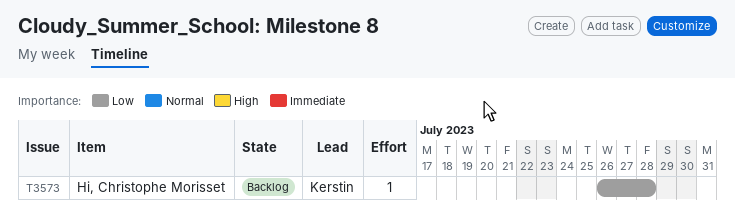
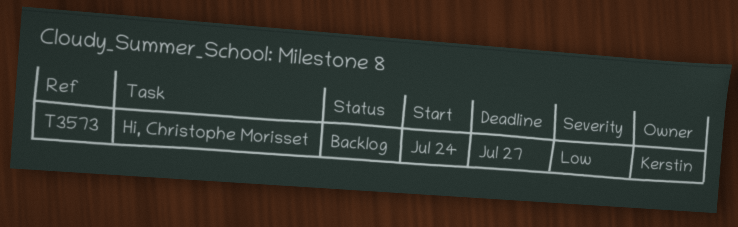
T3573, start: Jul 26 -> Jul 24
T3573, due: Jul 28 -> Jul 27

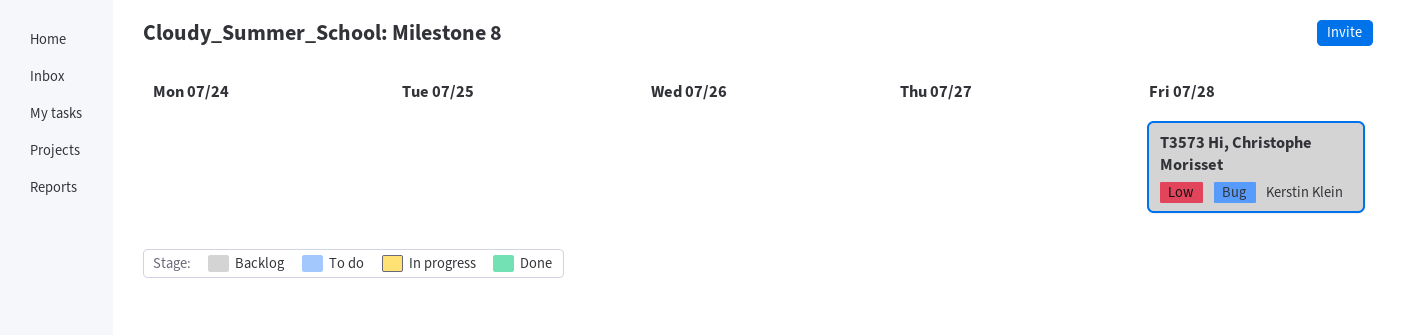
T3573, due: Jul 27 -> Jul 28

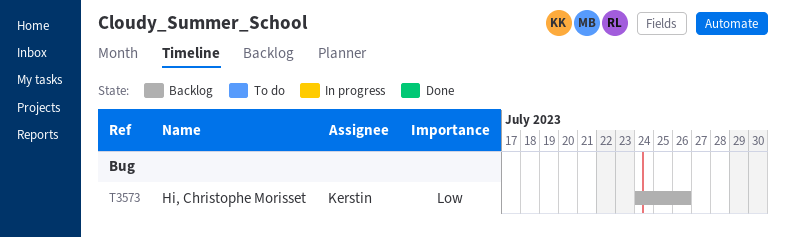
T3573, due: Jul 28 -> Jul 26

